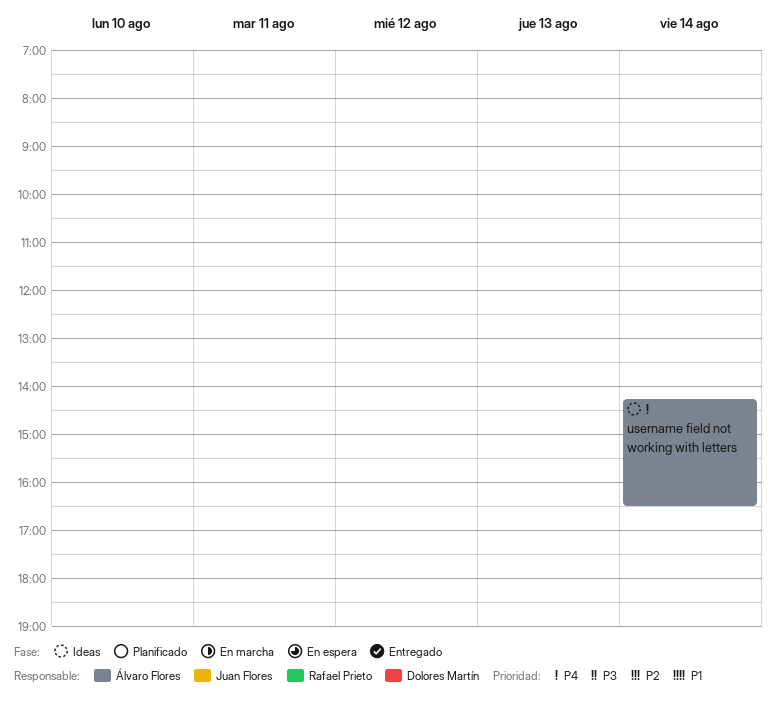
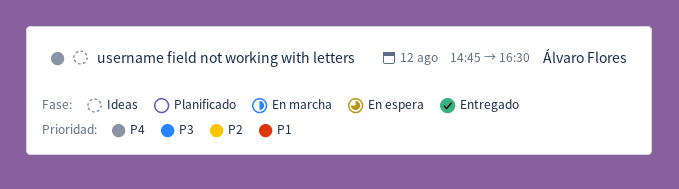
username field not working with letters, day: Aug 14 -> Aug 12
username field not working with letters, begins: 14:15 -> 14:45

